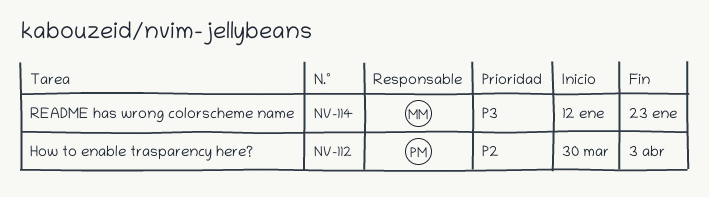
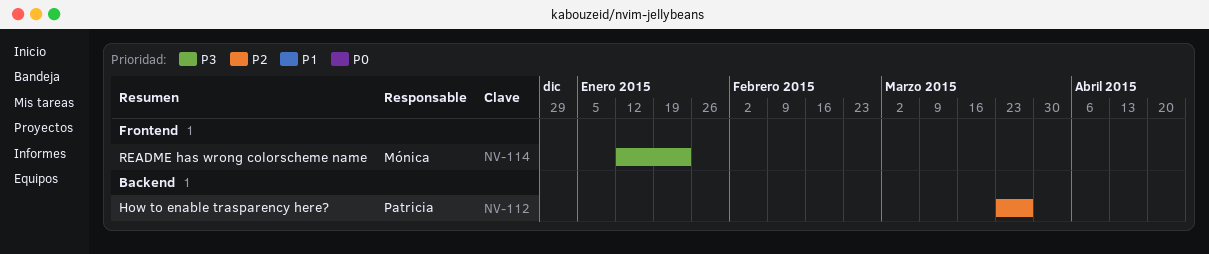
NV-112, start: Mar 30 -> Mar 23
NV-112, due: Apr 3 -> Mar 27

